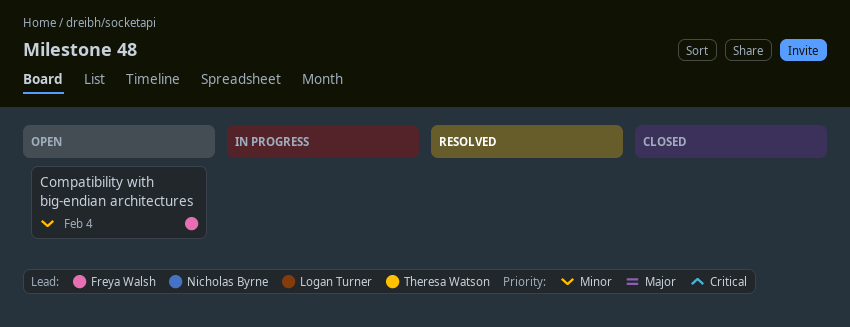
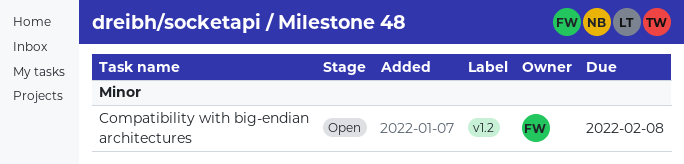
Compatibility with big-endian architectures, due: Feb 4 -> Feb 8

